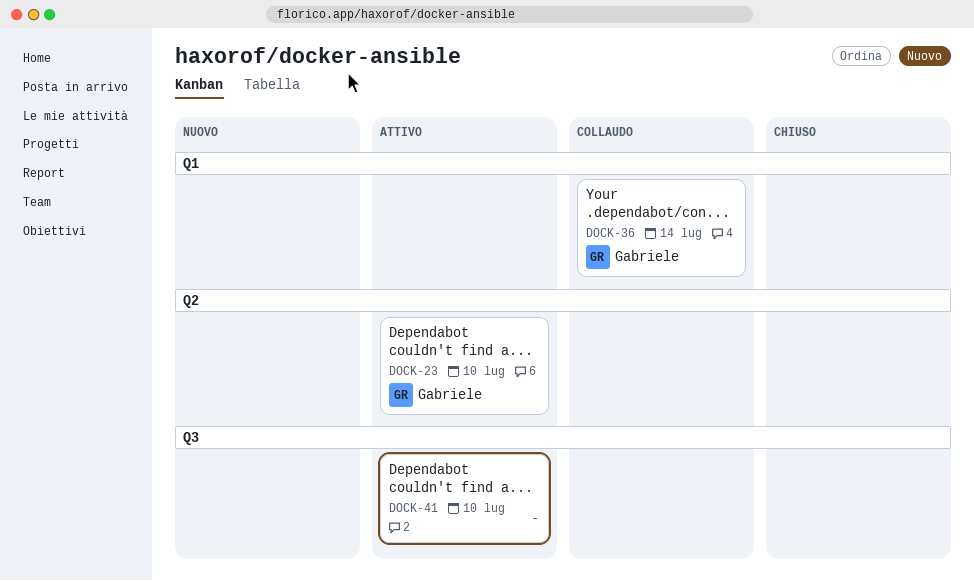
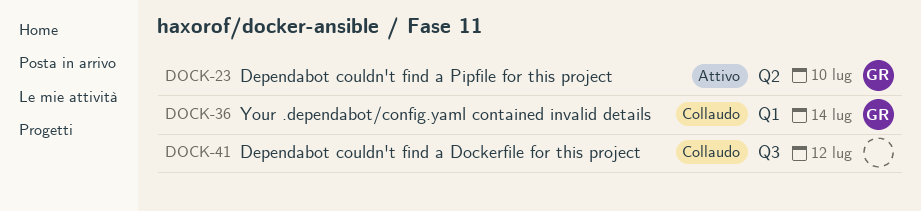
DOCK-41, status: Attivo -> Collaudo
DOCK-41, due: Jul 10 -> Jul 12

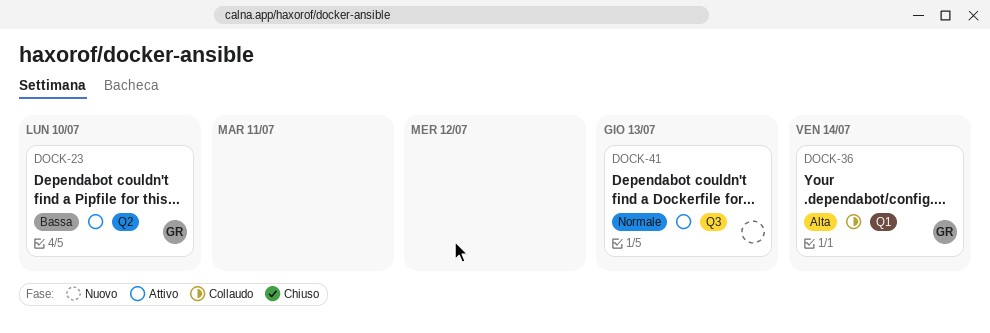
DOCK-41, status: Collaudo -> Attivo
DOCK-41, due: Jul 12 -> Jul 13

